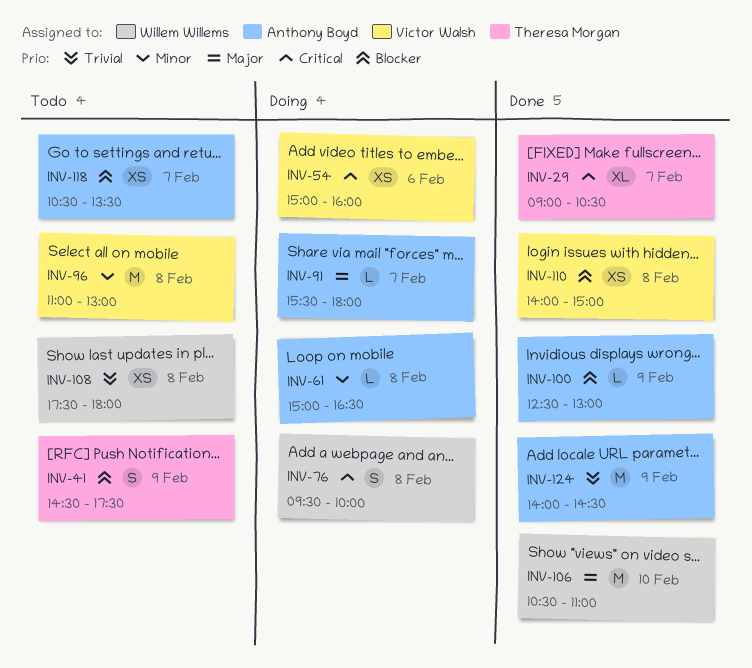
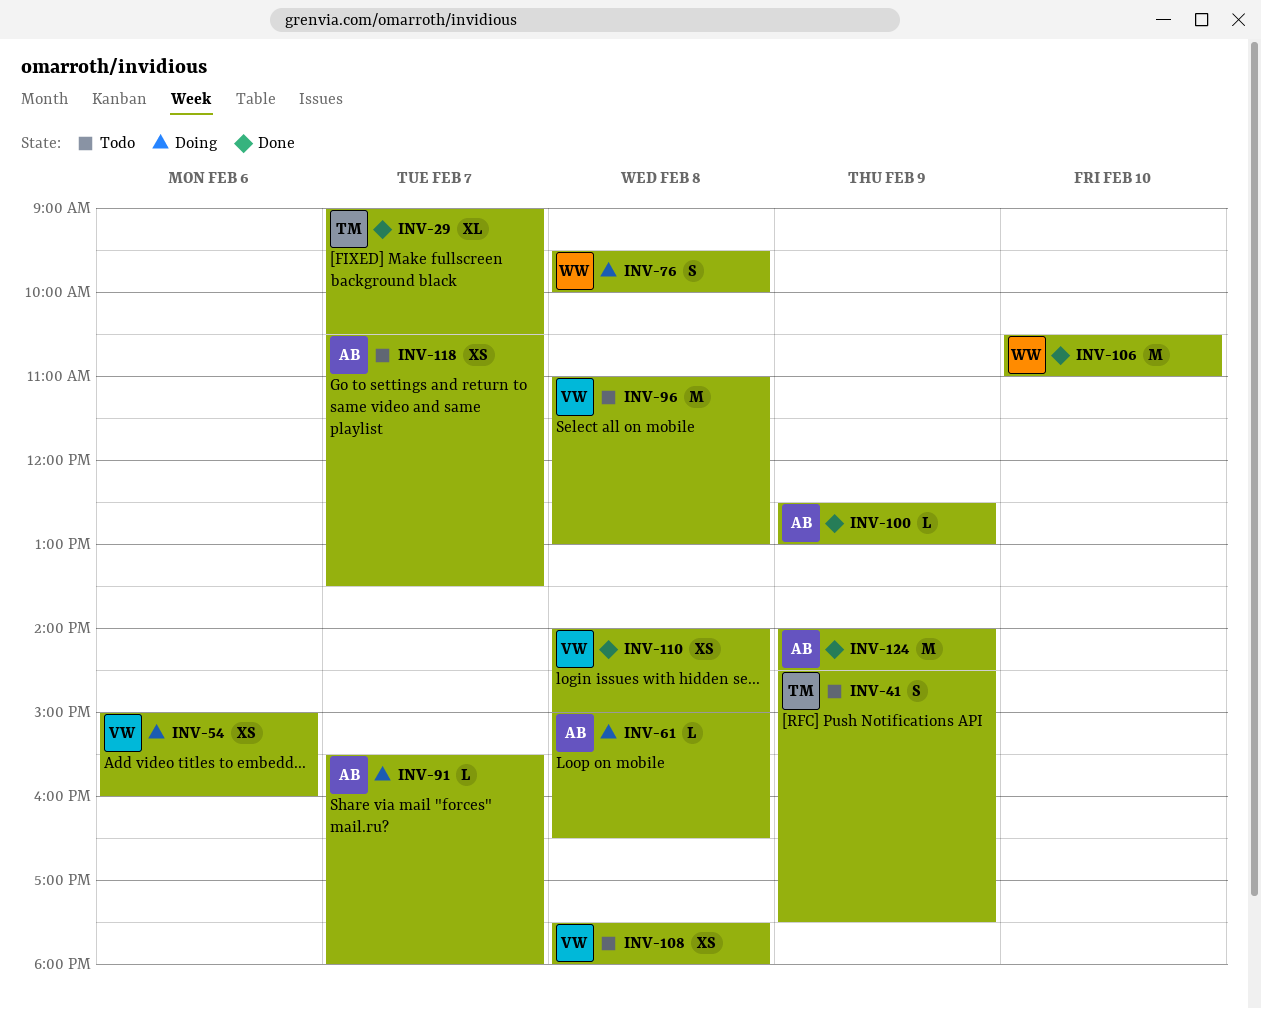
INV-108, owner: Willem Willems -> Victor Walsh

